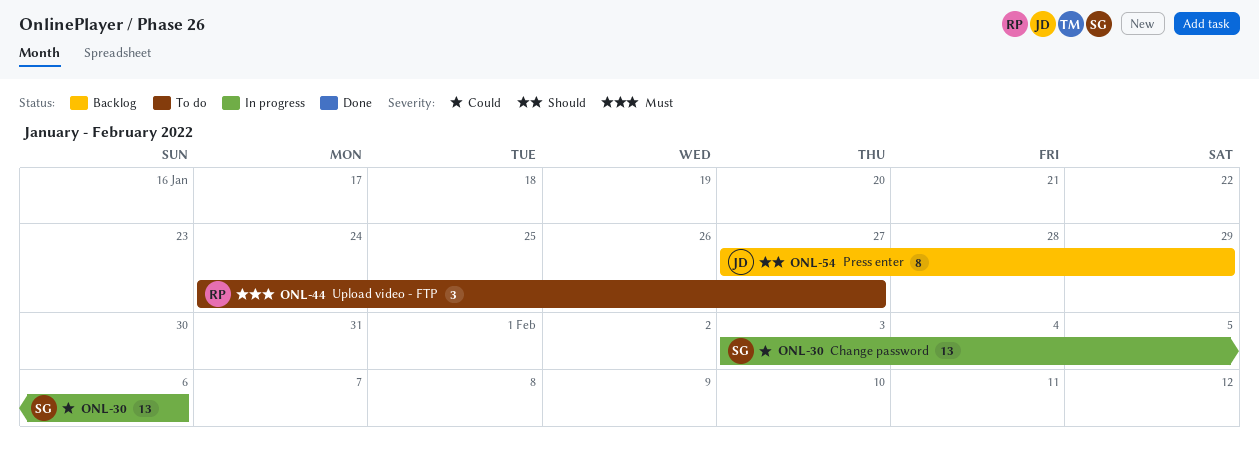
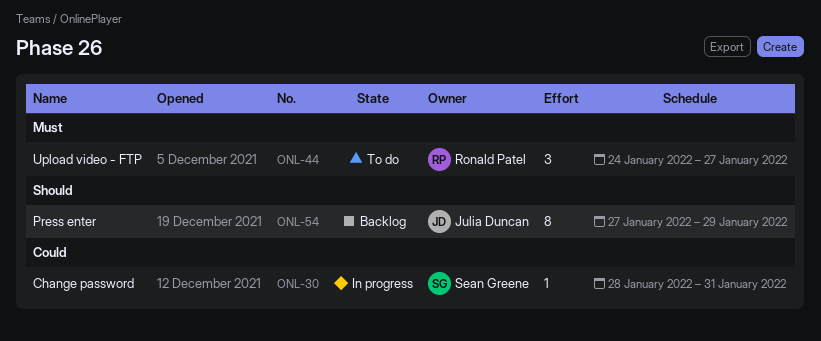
ONL-30, estimate: 13 -> 1
ONL-30, start: Feb 3 -> Jan 28
ONL-30, due: Feb 6 -> Jan 31

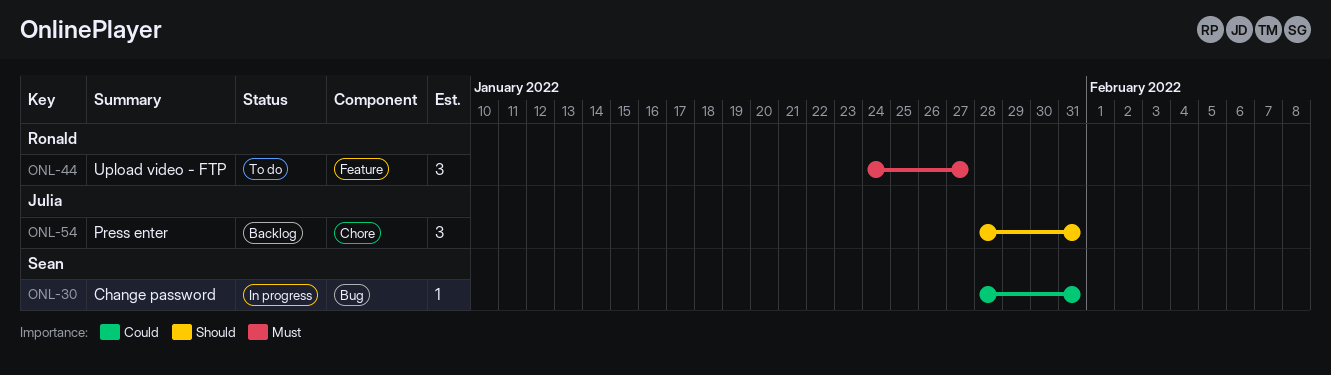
ONL-54, estimate: 8 -> 3
ONL-54, start: Jan 27 -> Jan 28
ONL-54, due: Jan 29 -> Jan 31

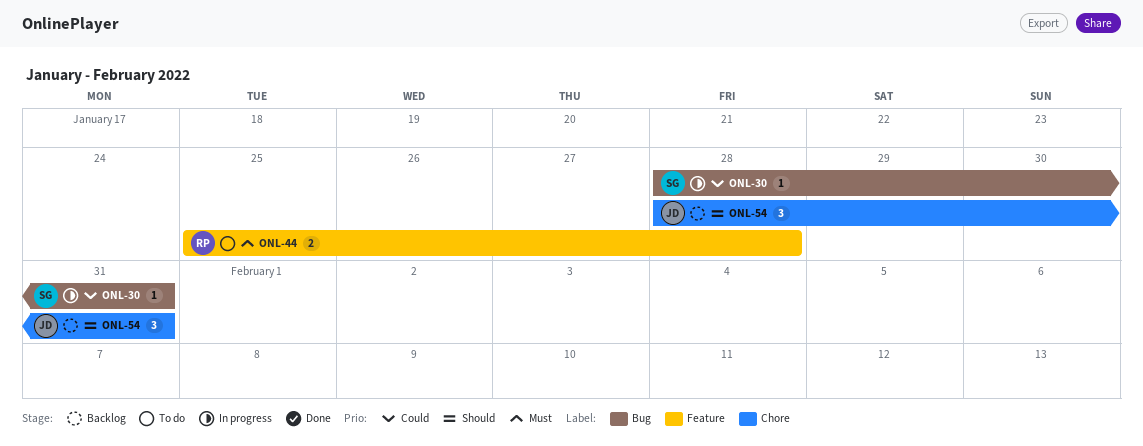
ONL-44, estimate: 3 -> 2
ONL-44, start: Jan 24 -> Jan 25
ONL-44, due: Jan 27 -> Jan 28

